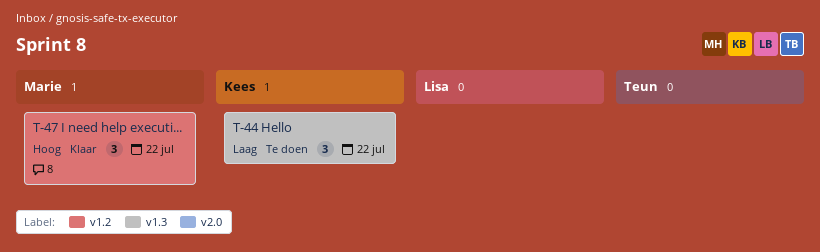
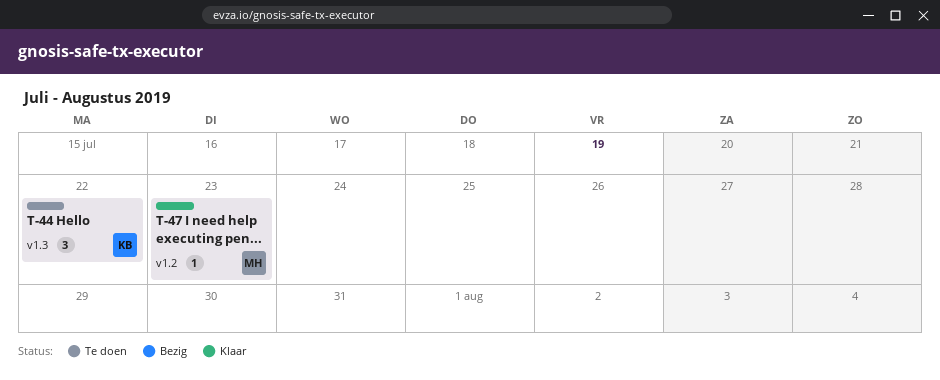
T-47, estimate: 3 -> 1
T-47, due: Jul 22 -> Jul 23

